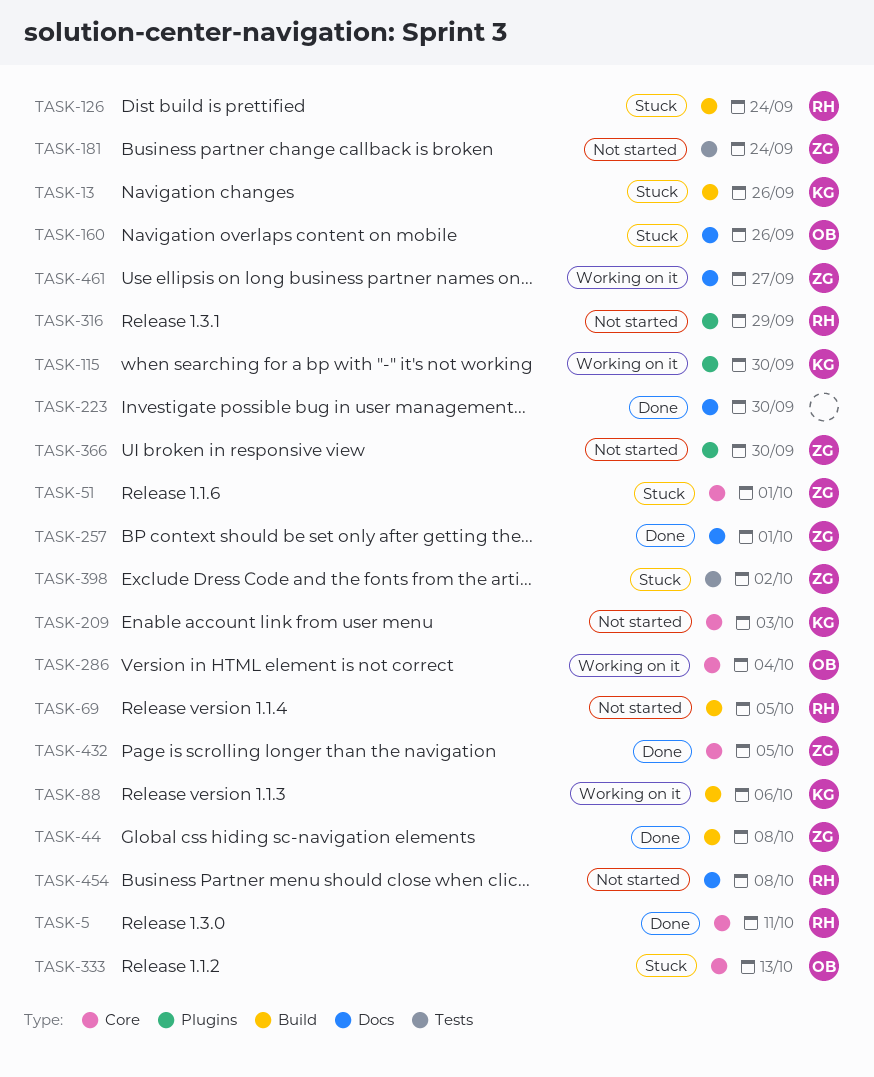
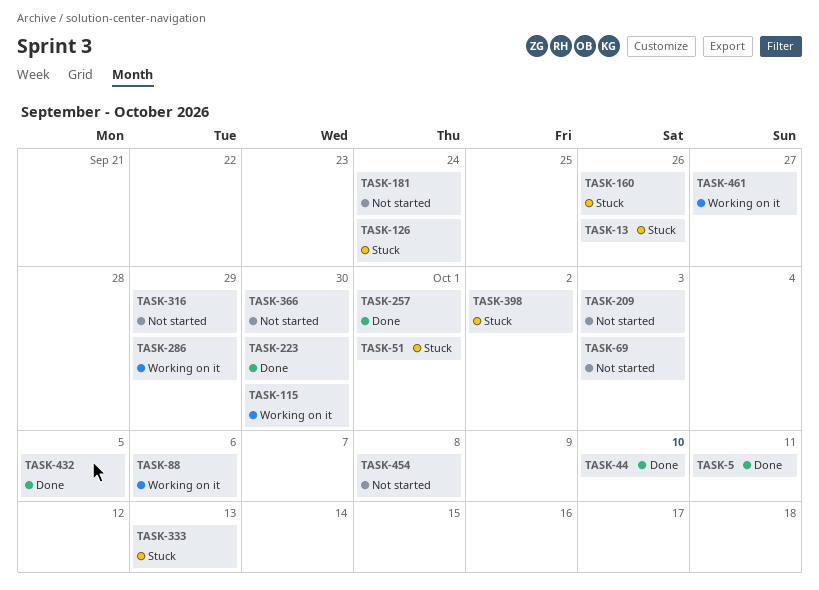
TASK-44, due: Oct 8 -> Oct 10
TASK-69, due: Oct 5 -> Oct 3
TASK-286, due: Oct 4 -> Sep 29

